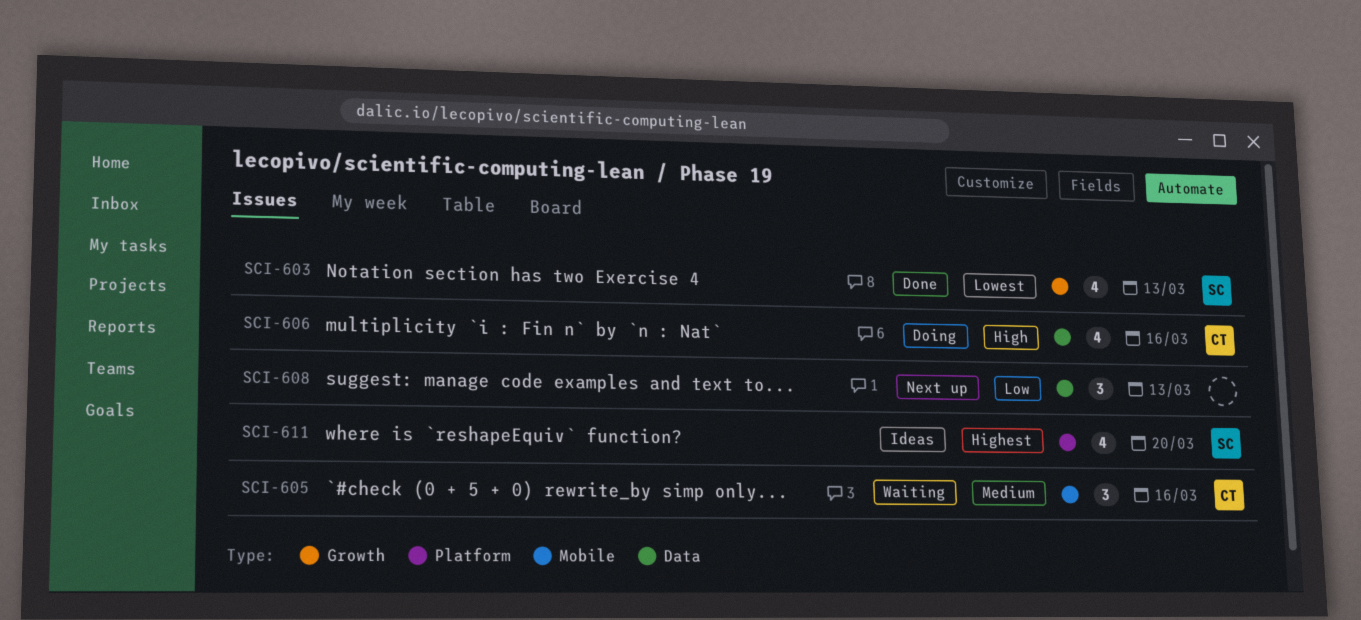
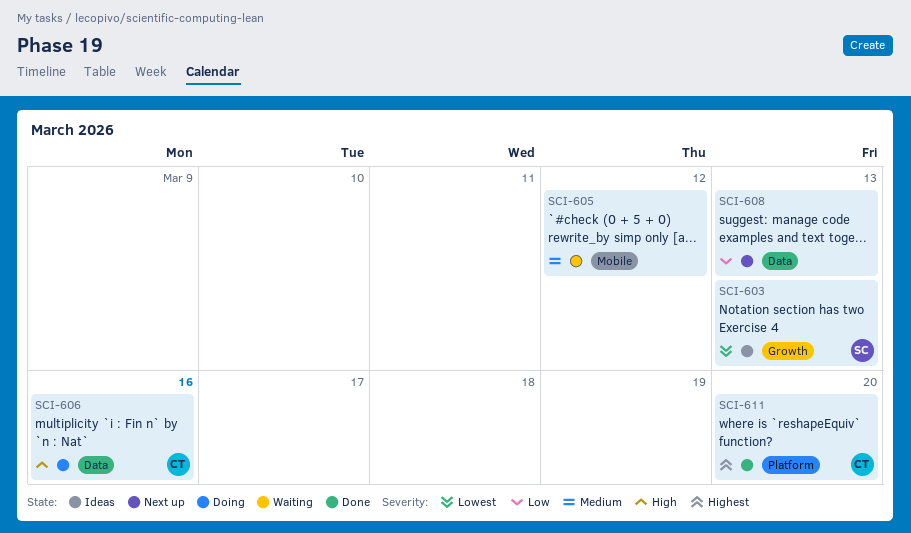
SCI-603, status: Done -> Ideas
SCI-605, owner: CT -> none
SCI-605, due: Mar 16 -> Mar 12
SCI-611, status: Ideas -> Done
SCI-611, owner: SC -> CT

